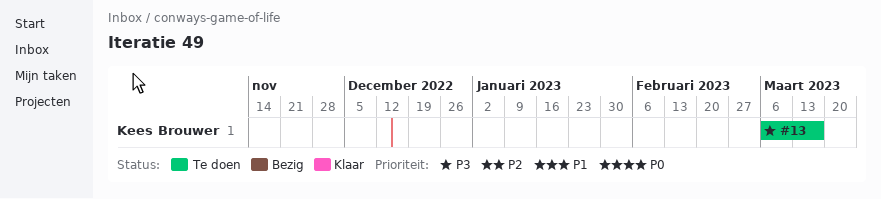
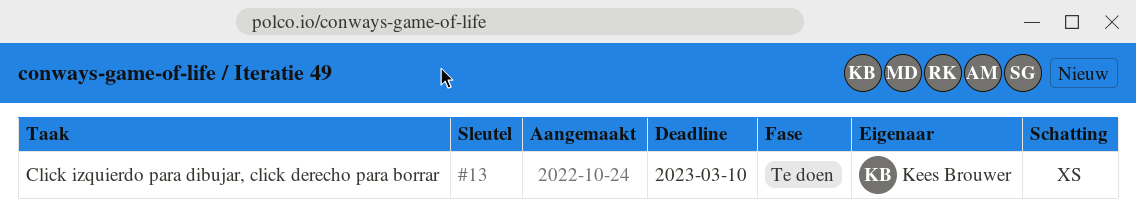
#13, due: Mar 17 -> Mar 10

